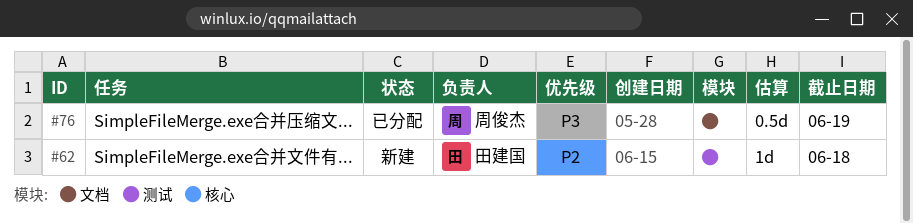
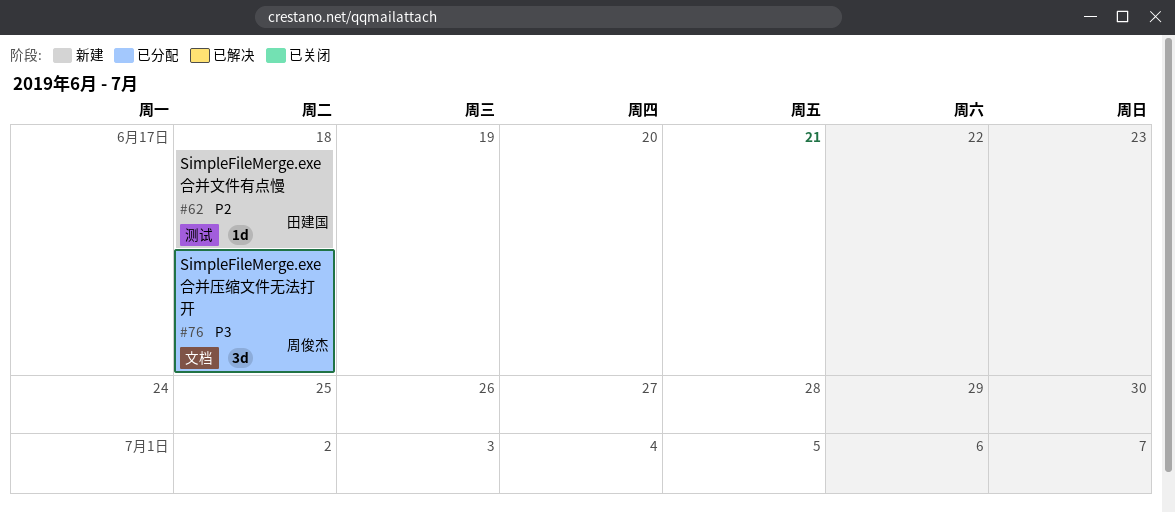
#76, estimate: 0.5d -> 3d
#76, due: Jun 19 -> Jun 18

